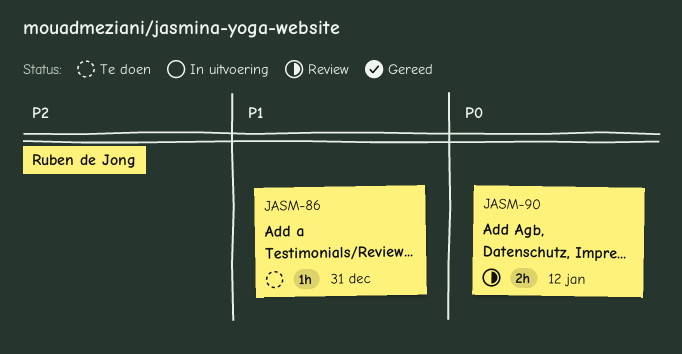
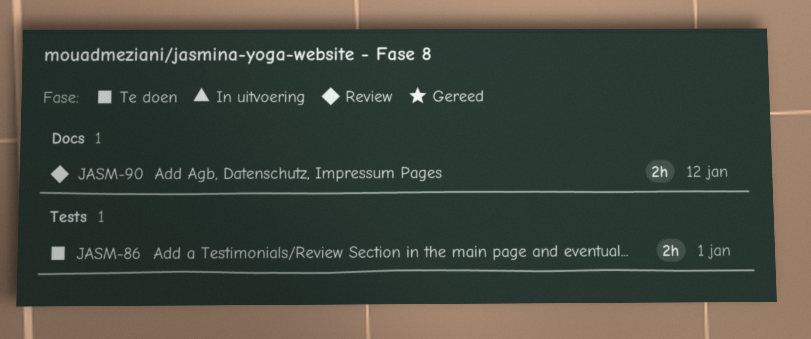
JASM-86, estimate: 1h -> 2h
JASM-86, due: Dec 31 -> Jan 1

